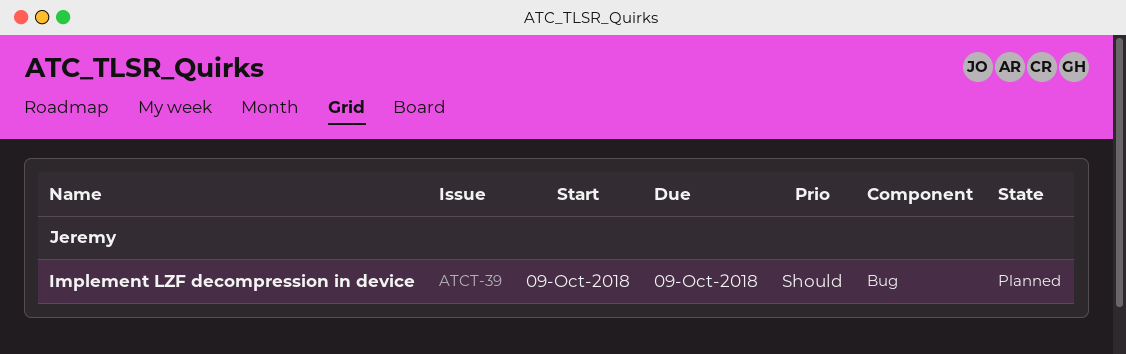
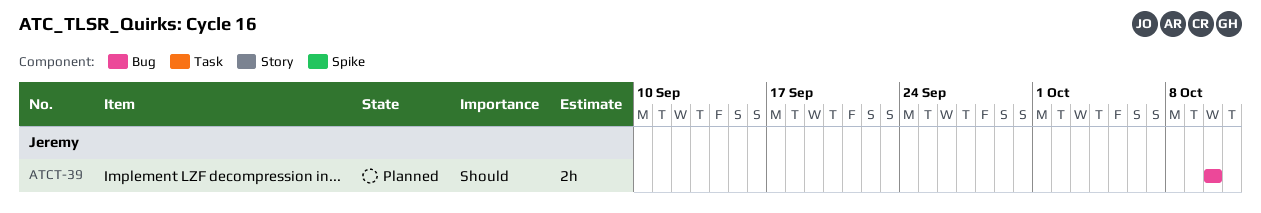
ATCT-39, start: Oct 9 -> Oct 10
ATCT-39, due: Oct 9 -> Oct 10

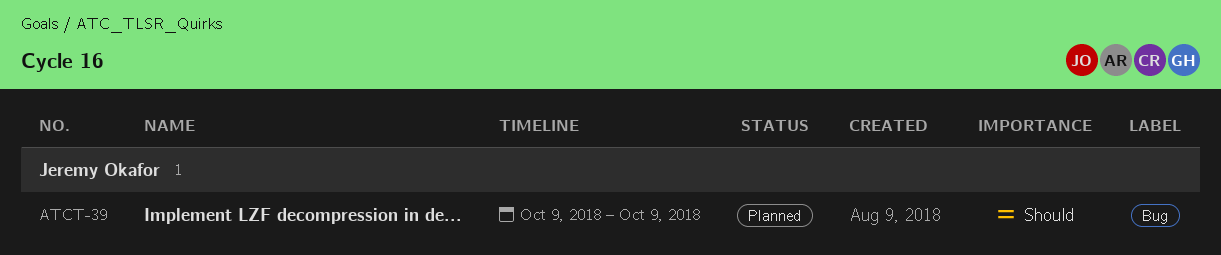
ATCT-39, start: Oct 10 -> Oct 9
ATCT-39, due: Oct 10 -> Oct 9

